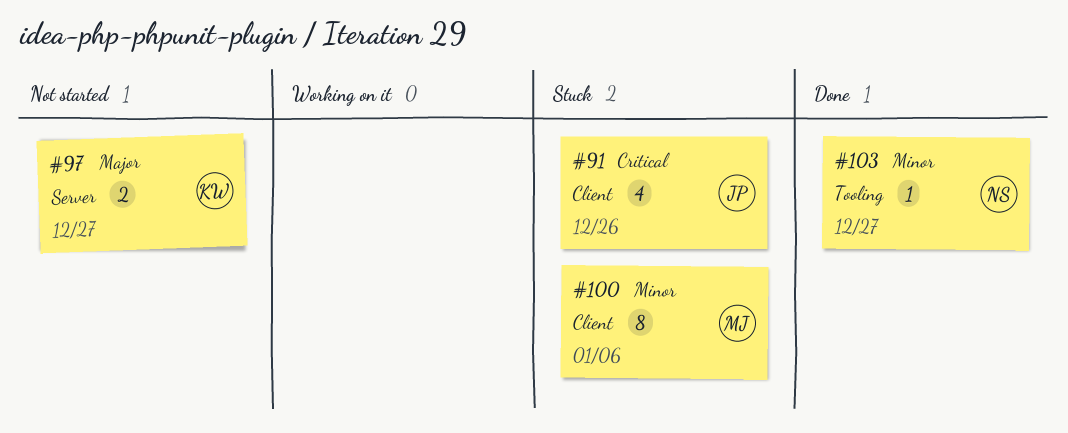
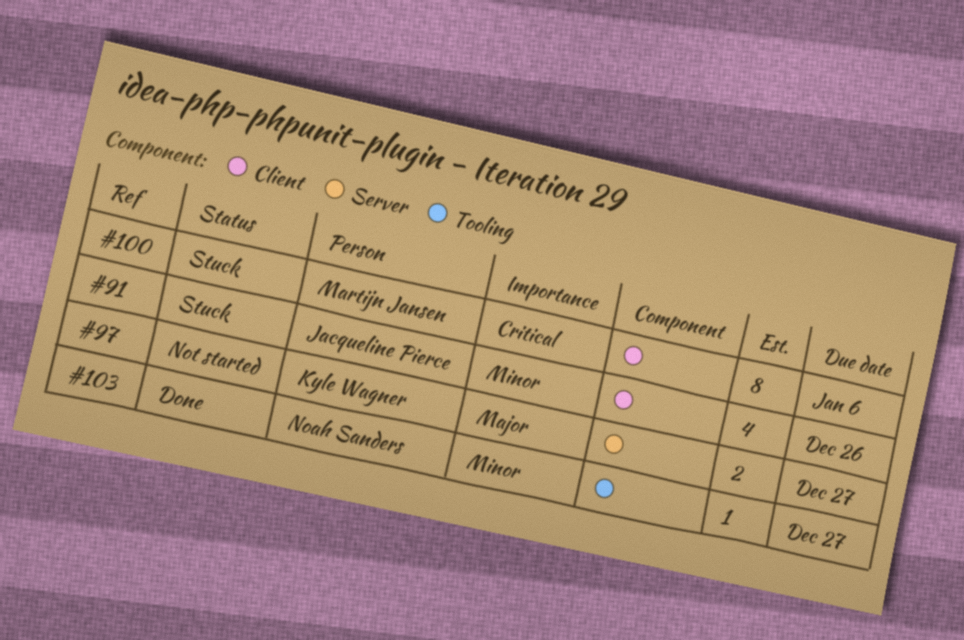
#91, priority: Critical -> Minor
#100, priority: Minor -> Critical

